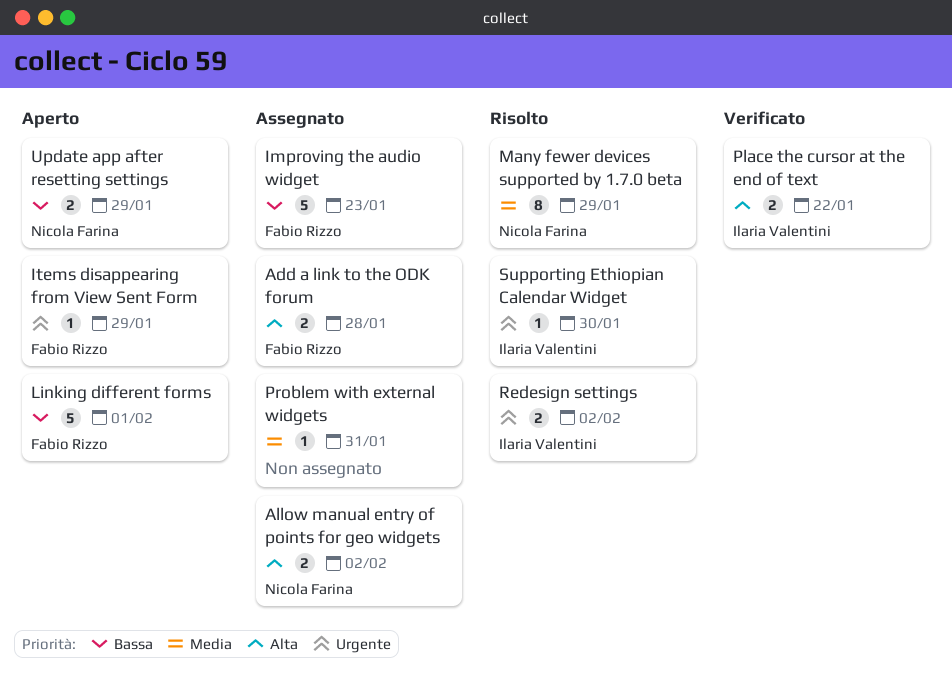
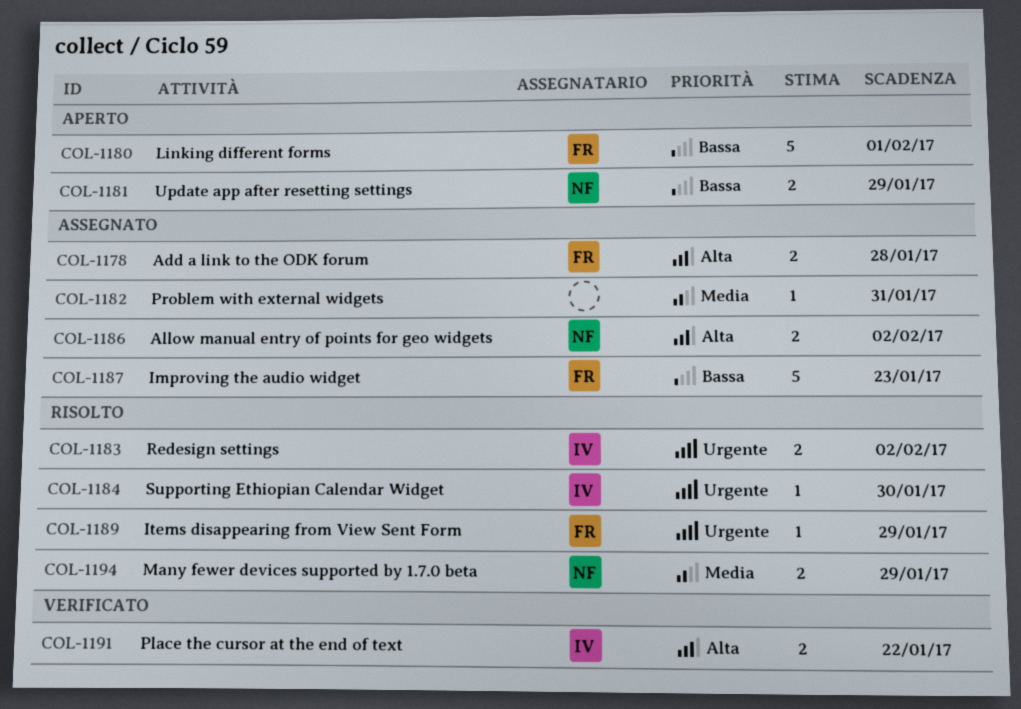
Items disappearing from View Sent Form, status: Aperto -> Risolto
Many fewer devices supported by 1.7.0 beta, estimate: 8 -> 2

